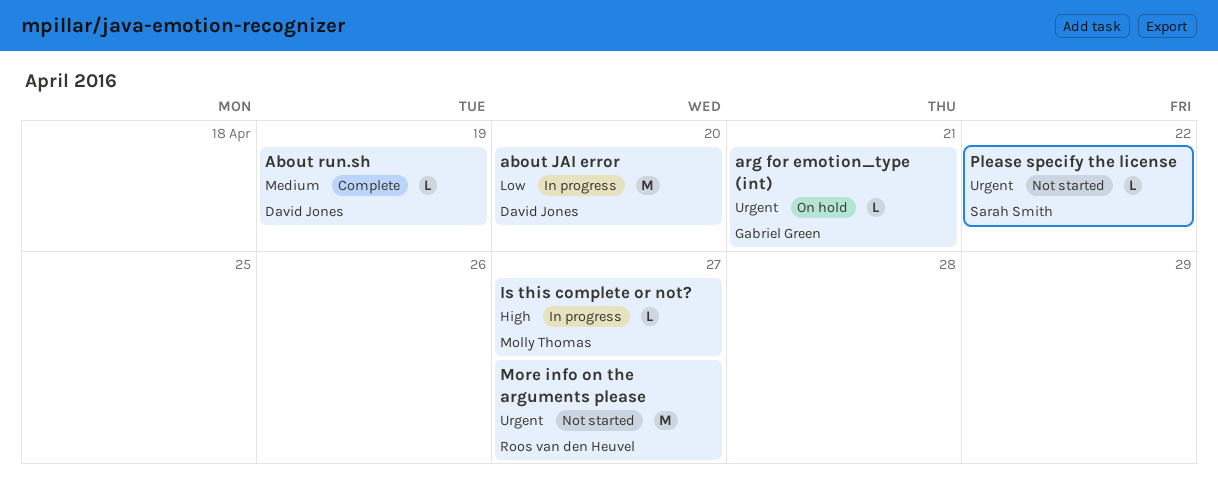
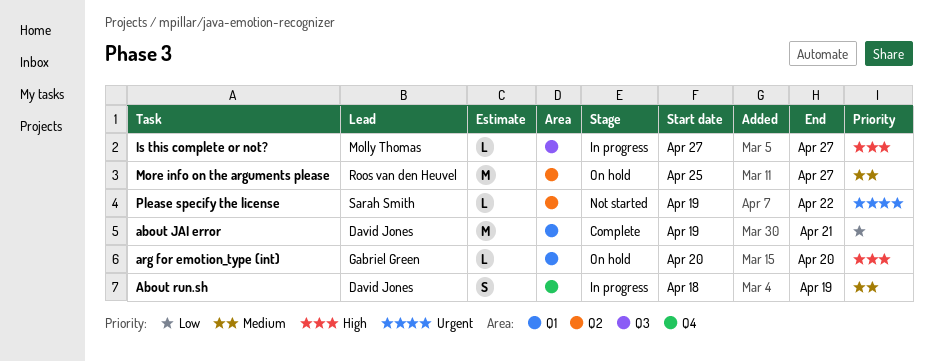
about JAI error, status: In progress -> Complete
about JAI error, due: Apr 20 -> Apr 21
About run.sh, status: Complete -> In progress
About run.sh, estimate: L -> S
arg for emotion_type (int), priority: Urgent -> High
arg for emotion_type (int), due: Apr 21 -> Apr 20
More info on the arguments please, status: Not started -> On hold
More info on the arguments please, priority: Urgent -> Medium

